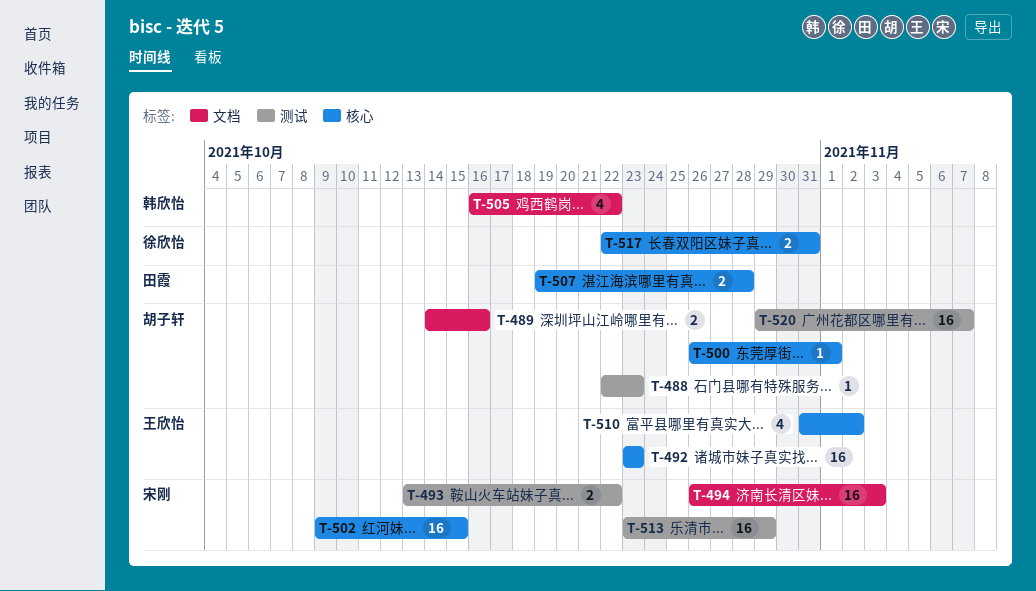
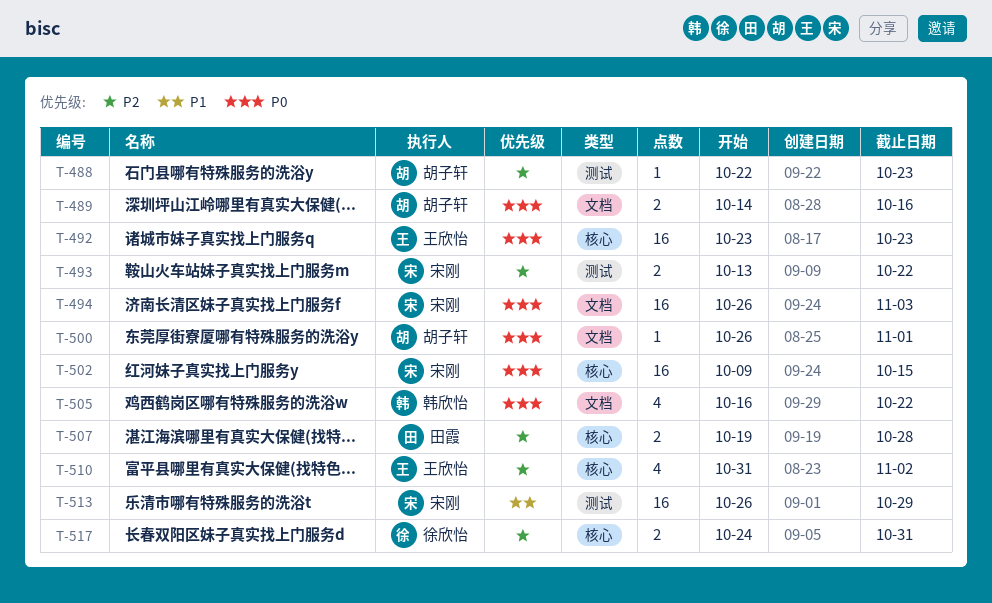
T-500, label: 核心 -> 文档
T-513, start: Oct 23 -> Oct 26
T-517, start: Oct 22 -> Oct 24
T-520: present -> none

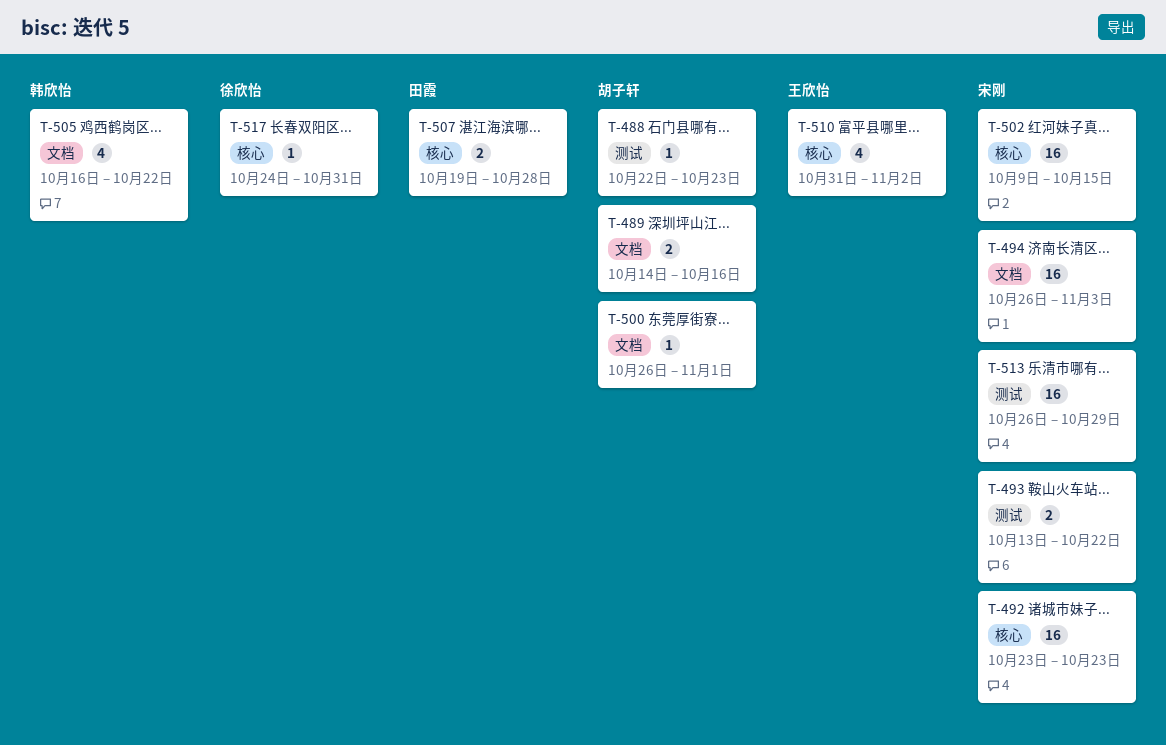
T-492, owner: 王欣怡 -> 宋刚
T-517, estimate: 2 -> 1

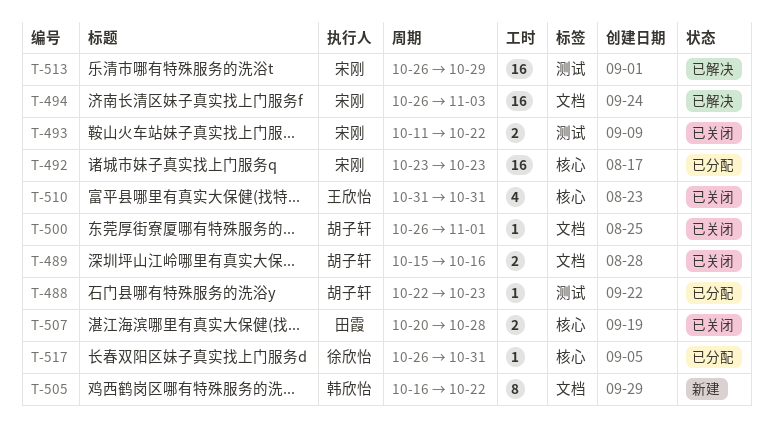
T-489, start: Oct 14 -> Oct 15
T-493, start: Oct 13 -> Oct 11
T-502: present -> none
T-505, estimate: 4 -> 8
T-507, start: Oct 19 -> Oct 20
T-510, due: Nov 2 -> Oct 31
T-517, start: Oct 24 -> Oct 26

